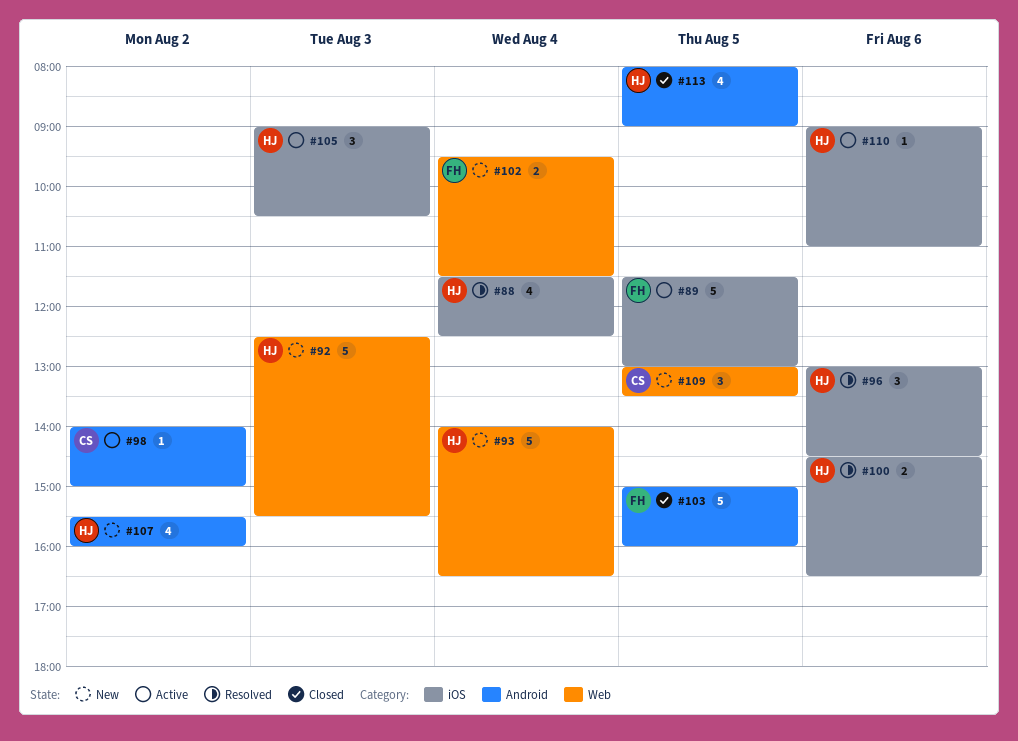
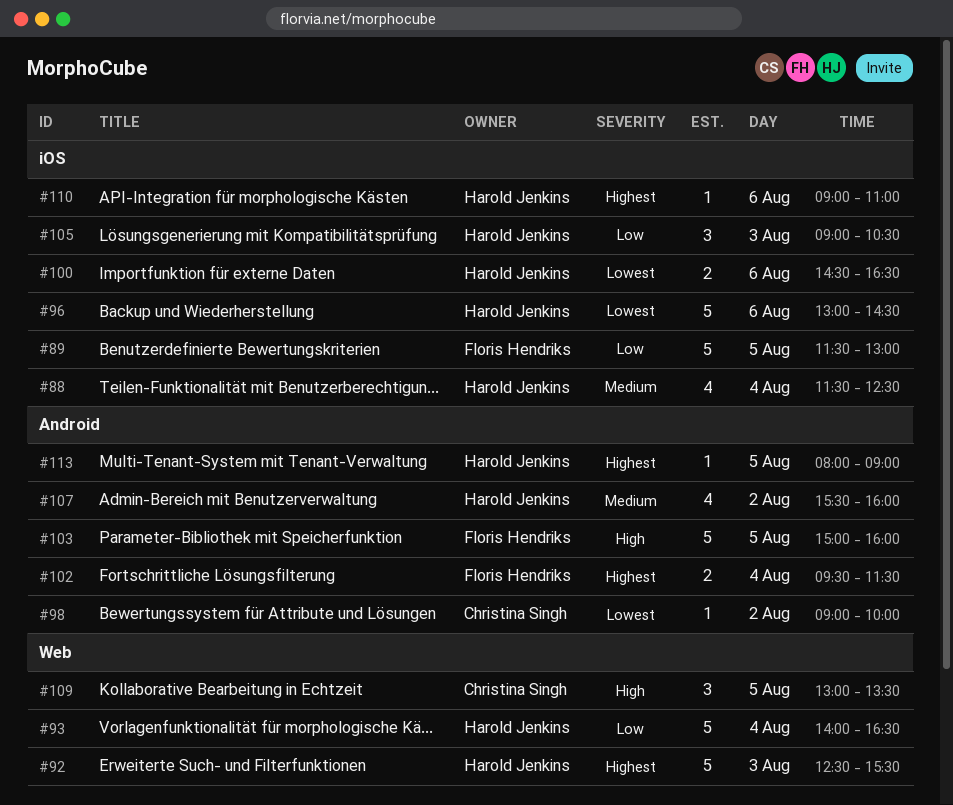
#96, estimate: 3 -> 5
#98, begins: 14:00 -> 09:00
#98, ends: 15:00 -> 10:00
#102, label: Web -> Android
#113, estimate: 4 -> 1

